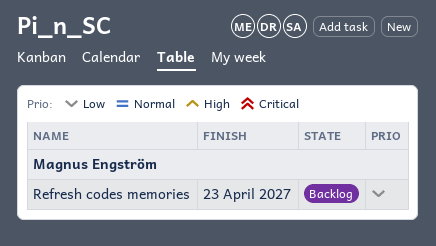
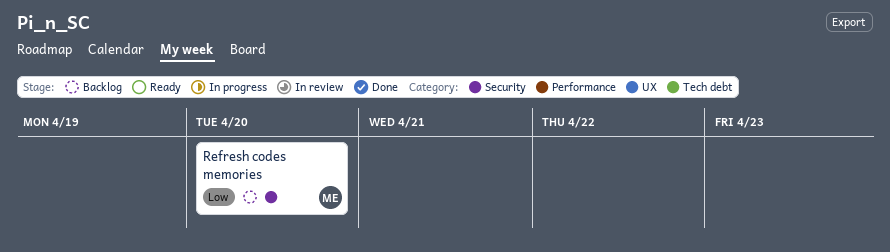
Refresh codes memories, due: Apr 23 -> Apr 20

